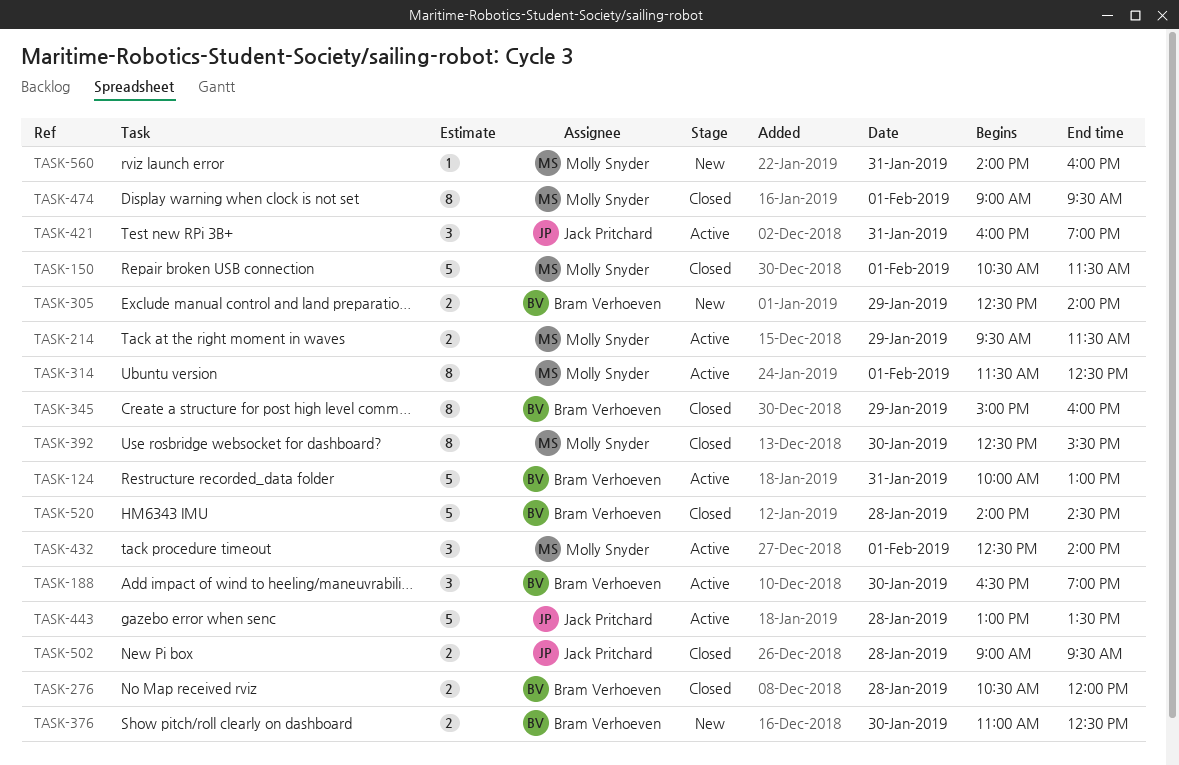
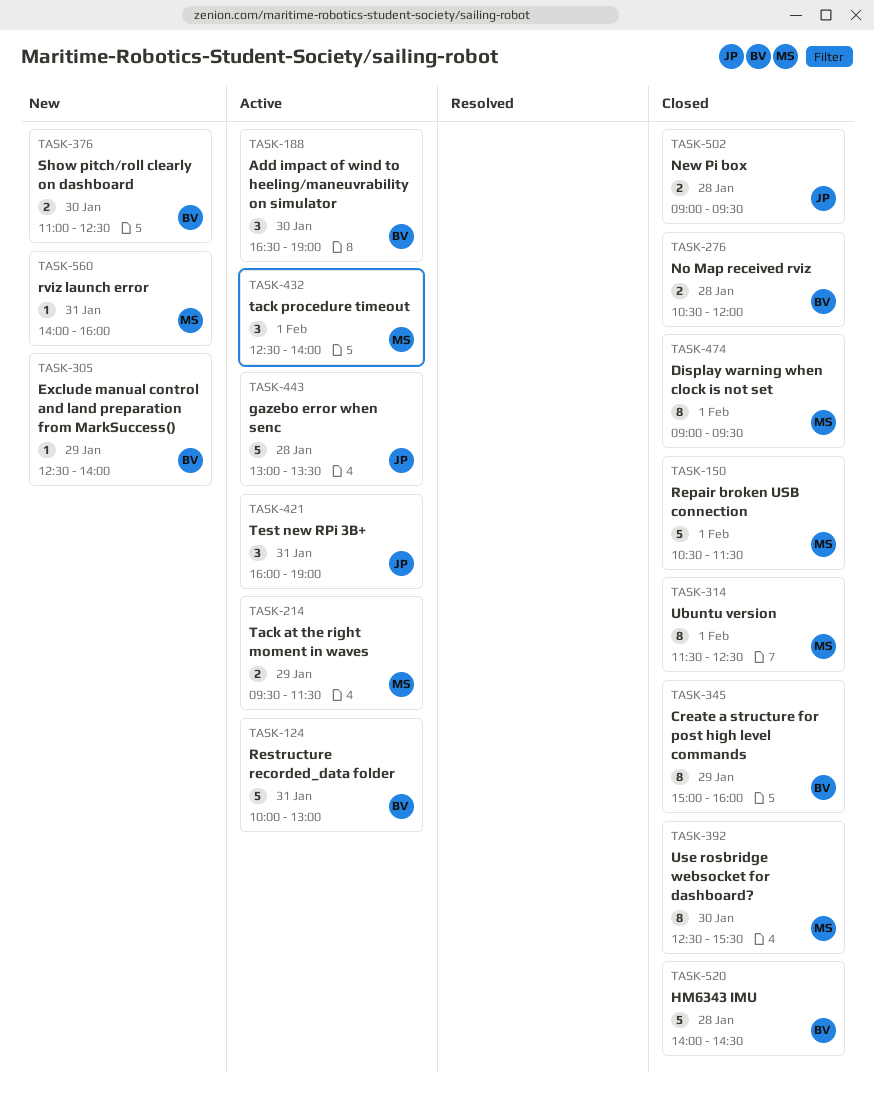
TASK-305, estimate: 2 -> 1
TASK-314, status: Active -> Closed

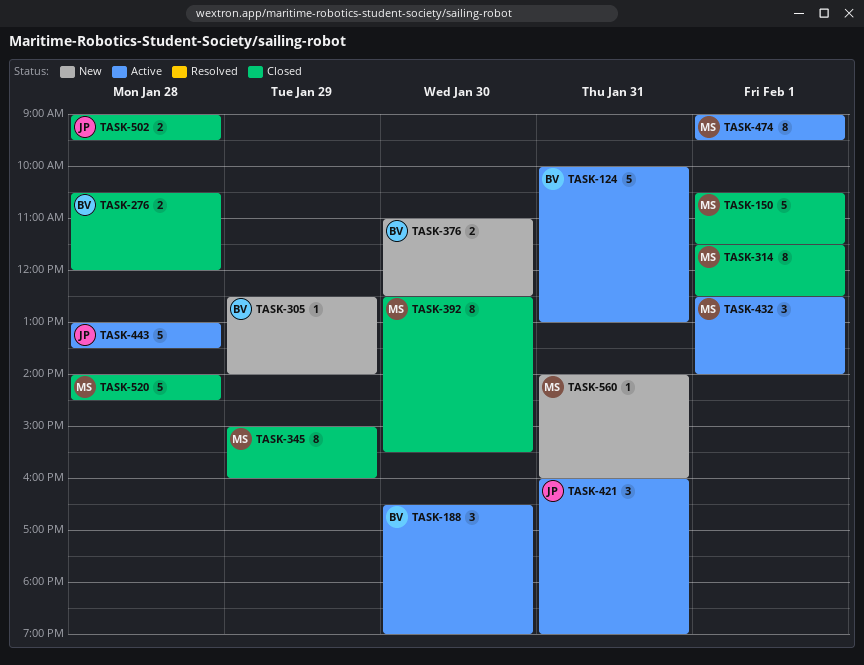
TASK-214: present -> none
TASK-345, owner: BV -> MS
TASK-474, status: Closed -> Active
TASK-520, owner: BV -> MS

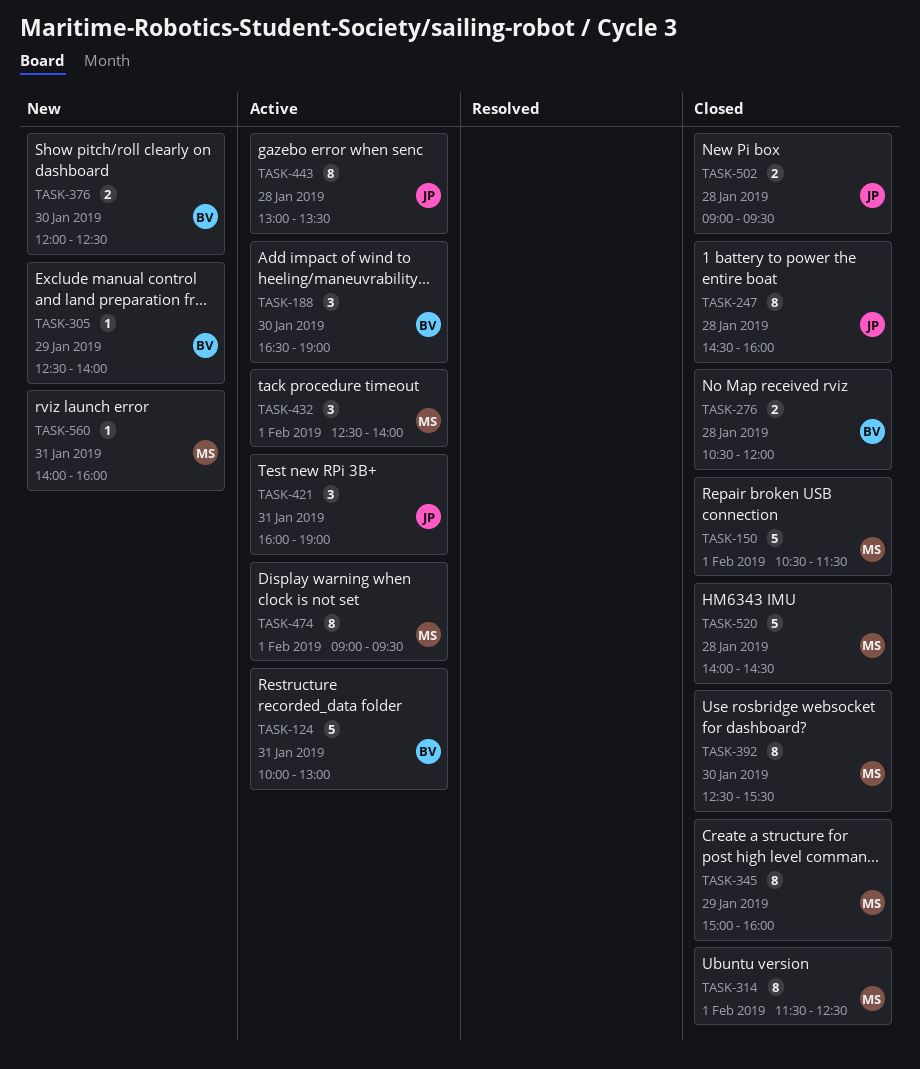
TASK-247: none -> present
TASK-376, begins: 11:00 -> 12:00
TASK-443, estimate: 5 -> 8

